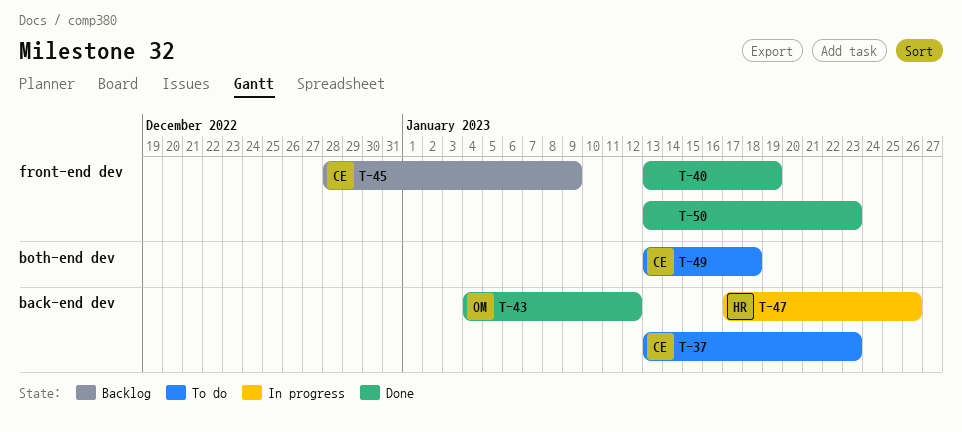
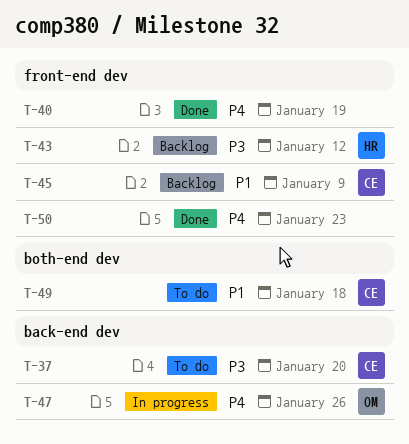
T-37, due: Jan 23 -> Jan 20
T-43, status: Done -> Backlog
T-43, owner: OM -> HR
T-43, label: back-end dev -> front-end dev
T-47, owner: HR -> OM

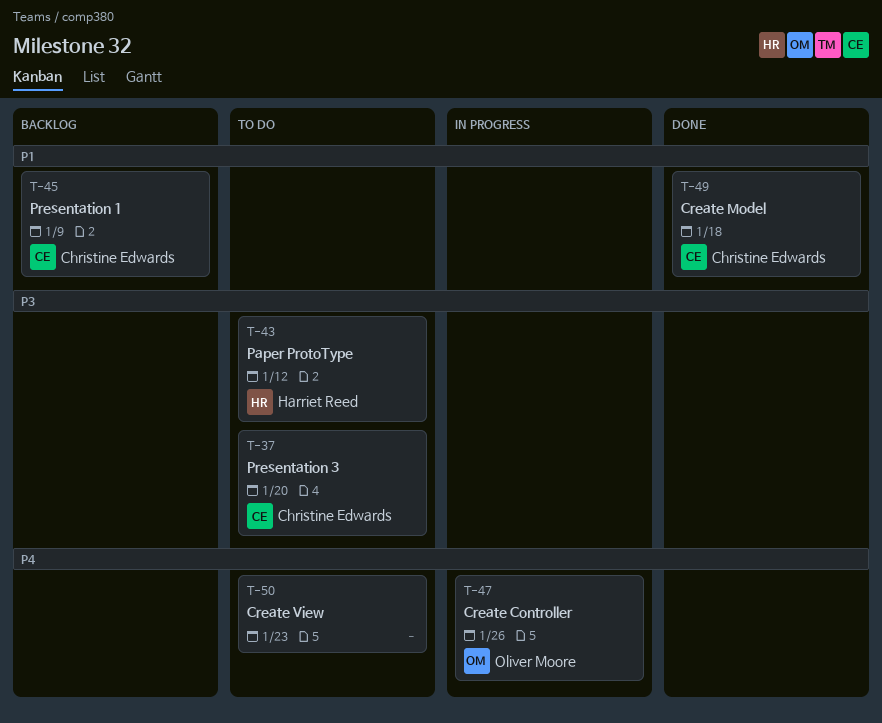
T-40: present -> none
T-43, status: Backlog -> To do
T-49, status: To do -> Done
T-50, status: Done -> To do

